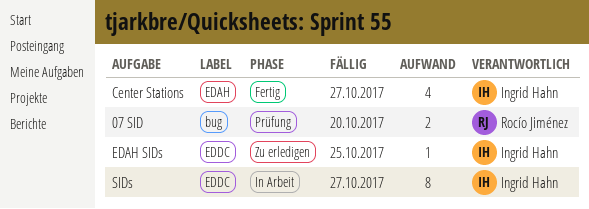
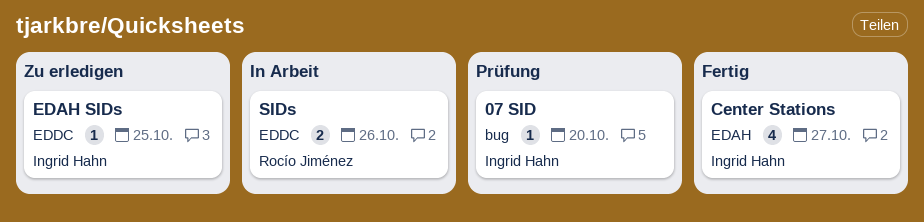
07 SID, owner: Rocío Jiménez -> Ingrid Hahn
07 SID, estimate: 2 -> 1
SIDs, owner: Ingrid Hahn -> Rocío Jiménez
SIDs, estimate: 8 -> 2
SIDs, due: Oct 27 -> Oct 26

